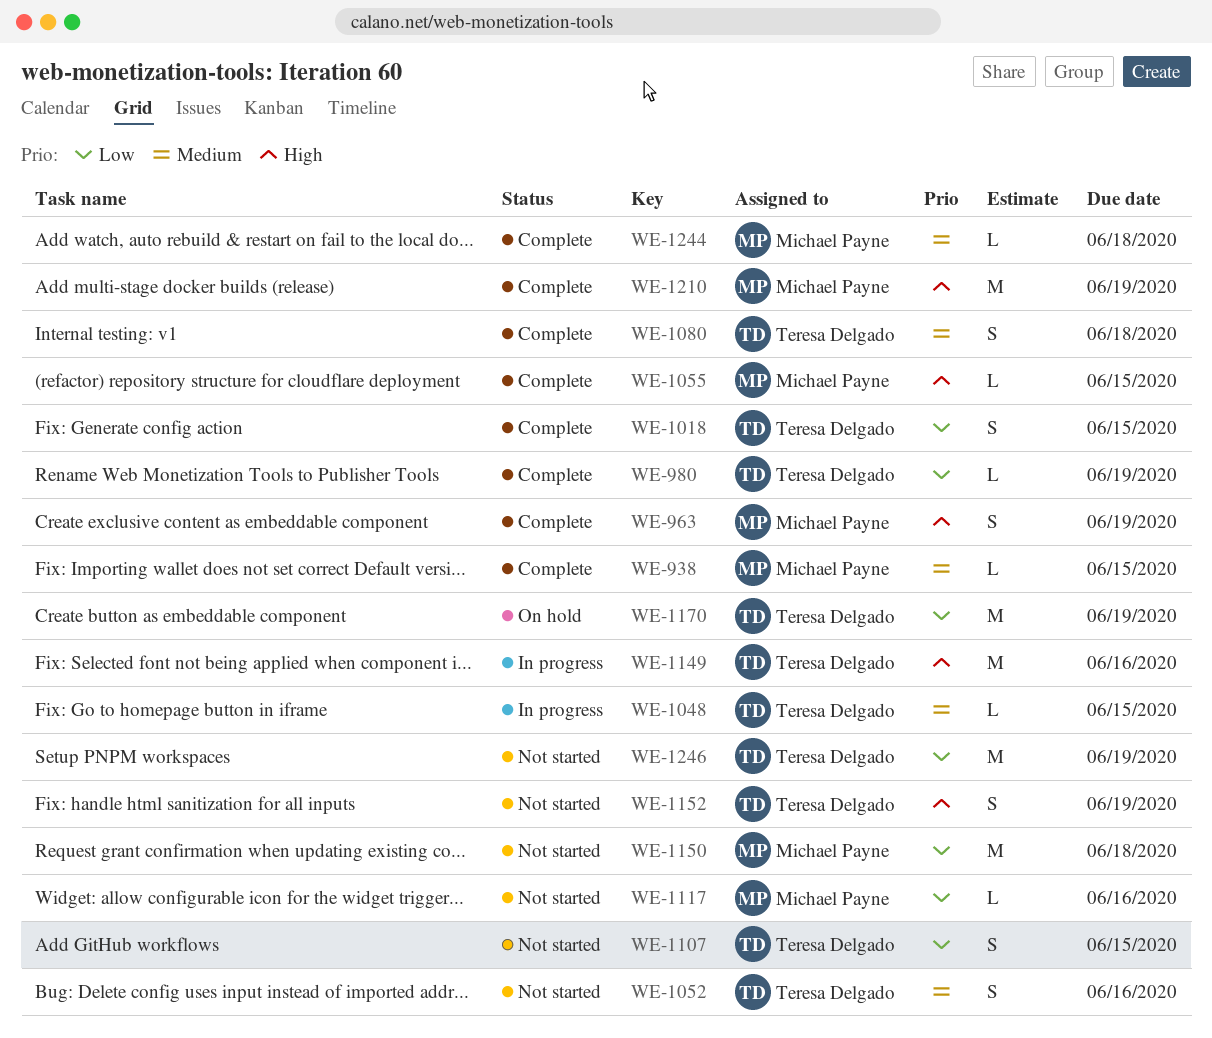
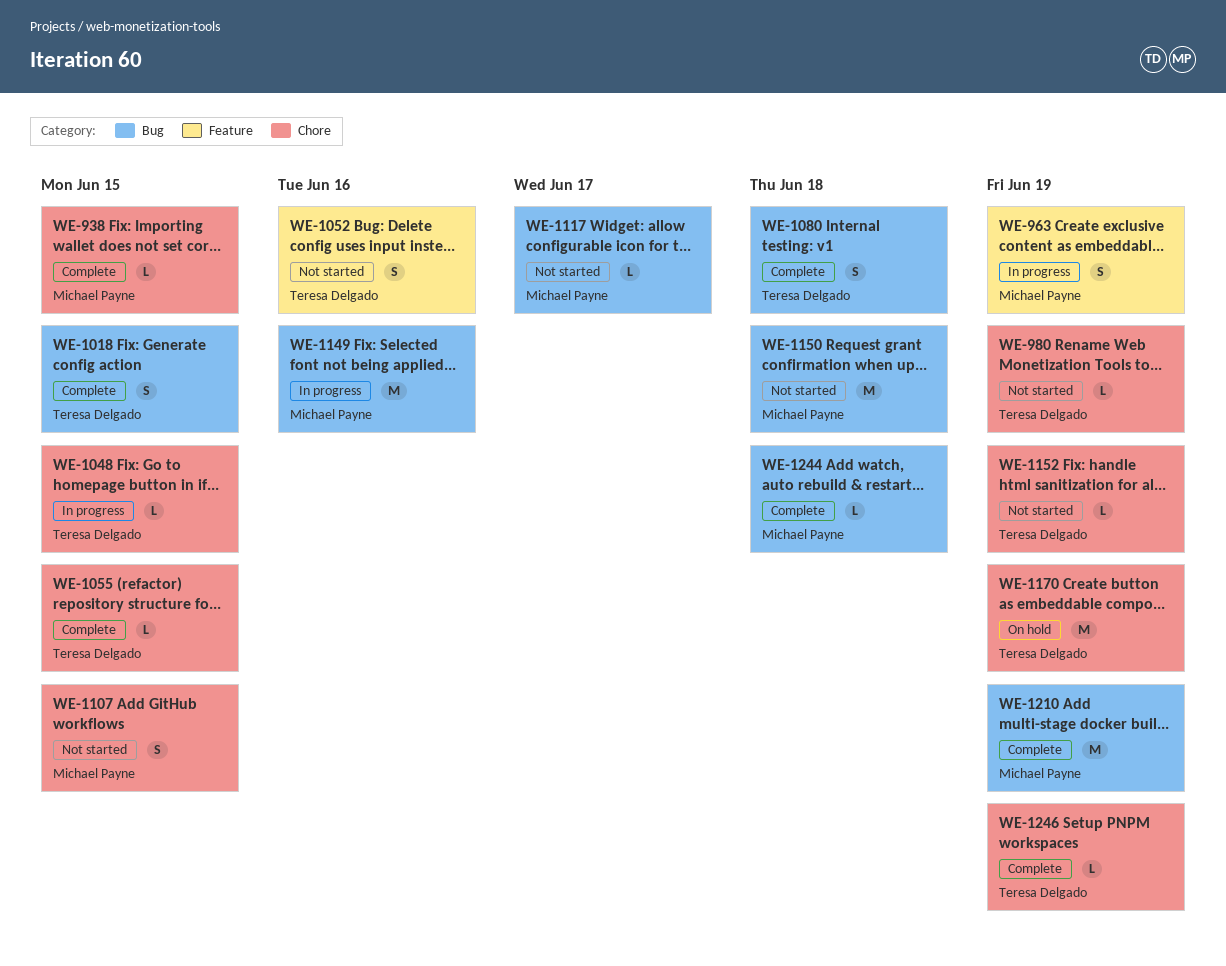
WE-963, status: Complete -> In progress
WE-980, status: Complete -> Not started
WE-1055, owner: Michael Payne -> Teresa Delgado
WE-1107, owner: Teresa Delgado -> Michael Payne
WE-1117, due: Jun 16 -> Jun 17
WE-1149, owner: Teresa Delgado -> Michael Payne
WE-1152, estimate: S -> L
WE-1246, status: Not started -> Complete
WE-1246, estimate: M -> L

